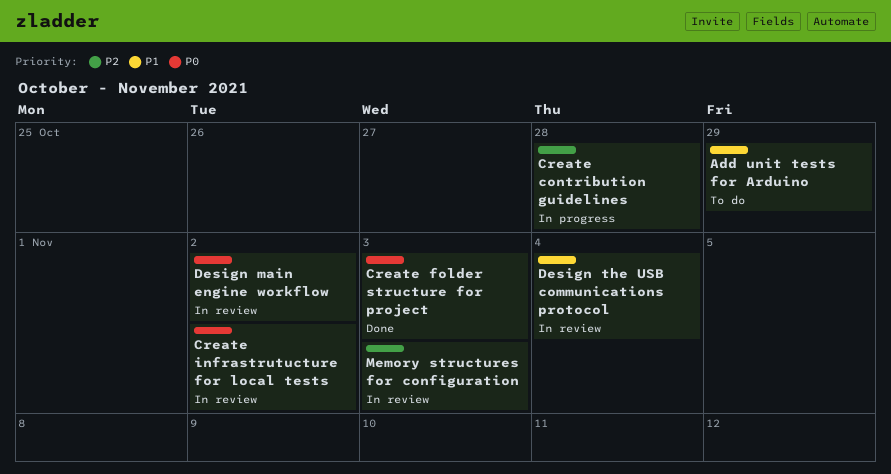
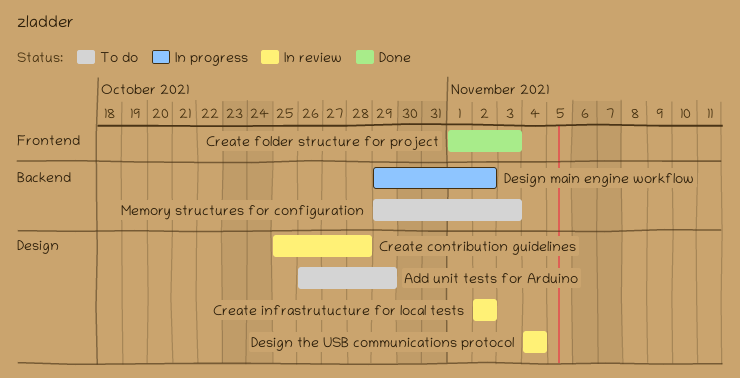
Create contribution guidelines, status: In progress -> In review
Design main engine workflow, status: In review -> In progress
Memory structures for configuration, status: In review -> To do

